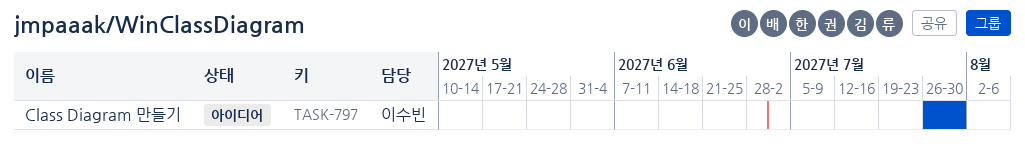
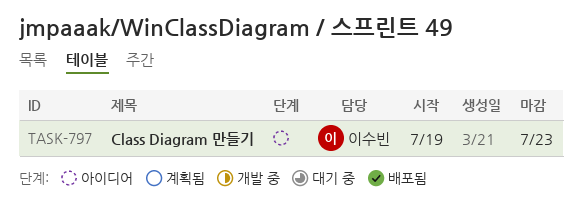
TASK-797, start: Jul 26 -> Jul 19
TASK-797, due: Jul 30 -> Jul 23

